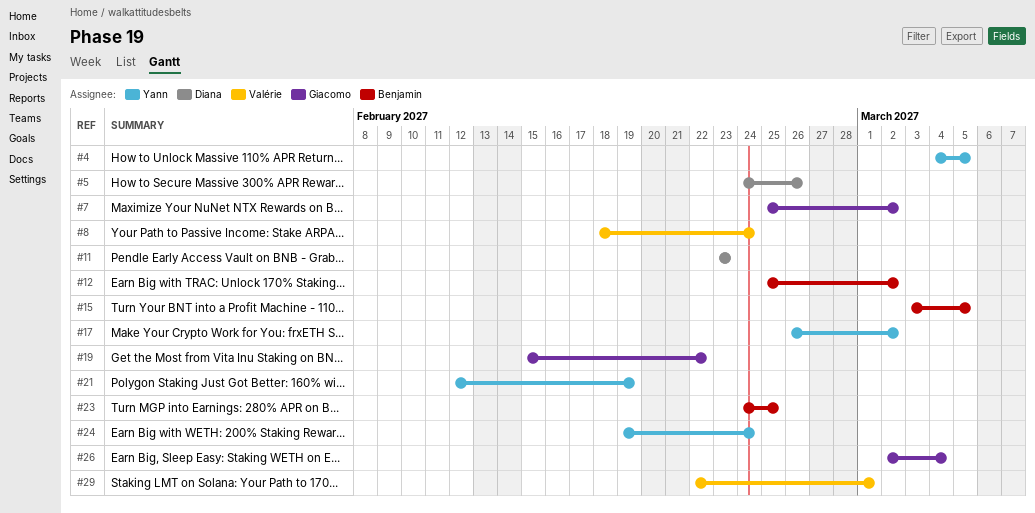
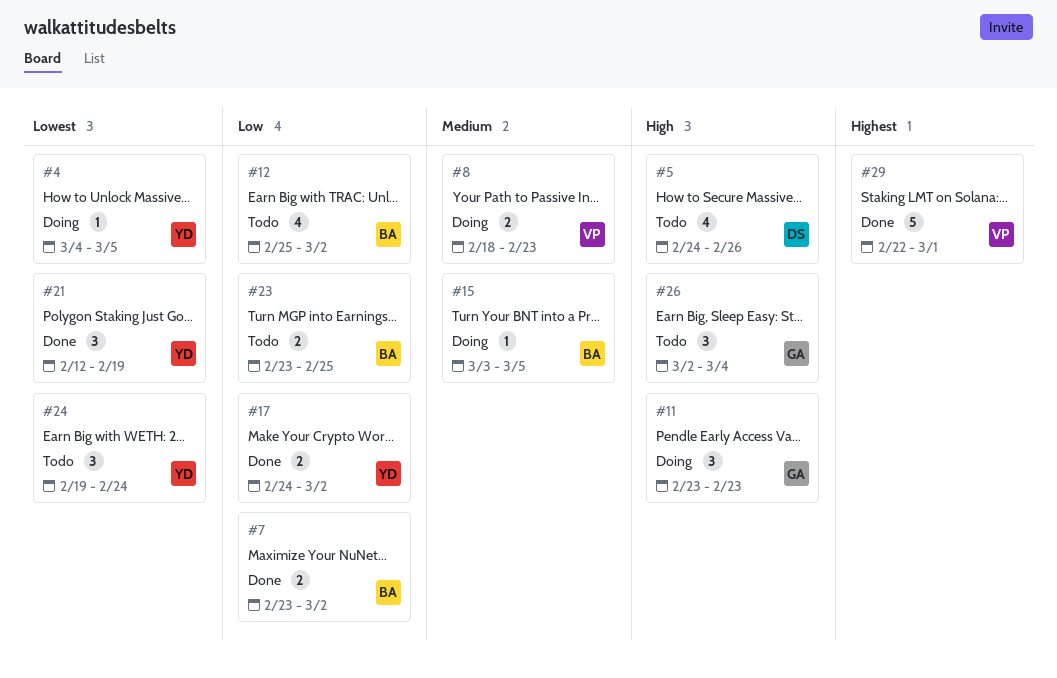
#7, owner: Giacomo -> Benjamin
#7, start: Feb 25 -> Feb 23
#8, due: Feb 24 -> Feb 23
#11, owner: Diana -> Giacomo
#17, start: Feb 26 -> Feb 24
#19: present -> none
#23, start: Feb 24 -> Feb 23

